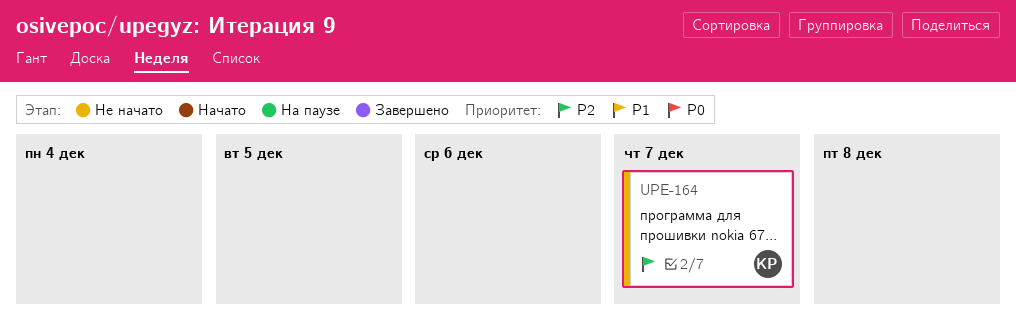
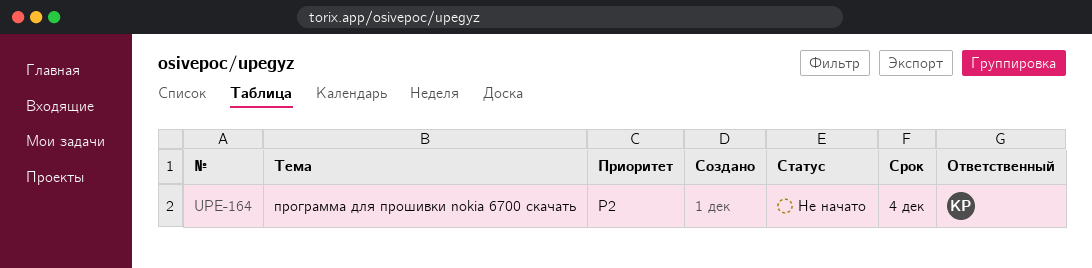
UPE-164, due: Dec 7 -> Dec 4

